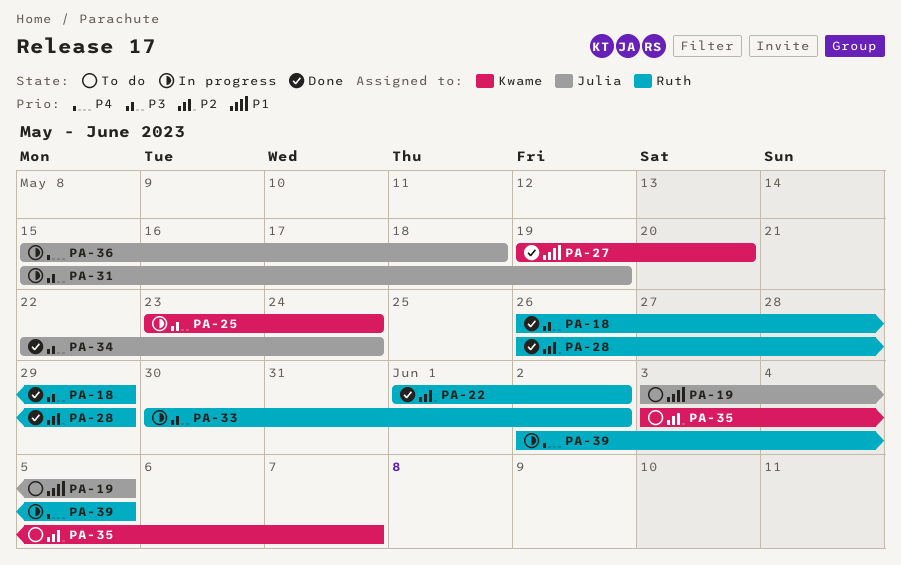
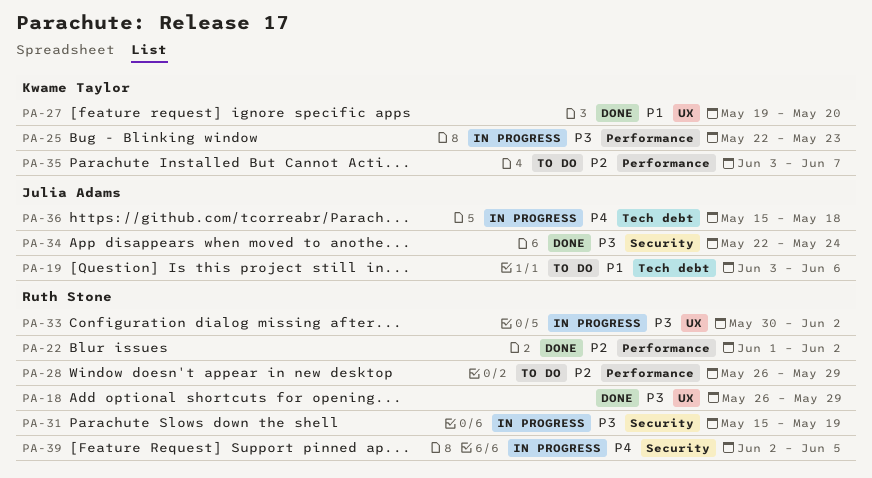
PA-19, due: Jun 5 -> Jun 6
PA-25, start: May 23 -> May 22
PA-25, due: May 24 -> May 23
PA-28, status: Done -> To do
PA-31, owner: Julia Adams -> Ruth Stone

